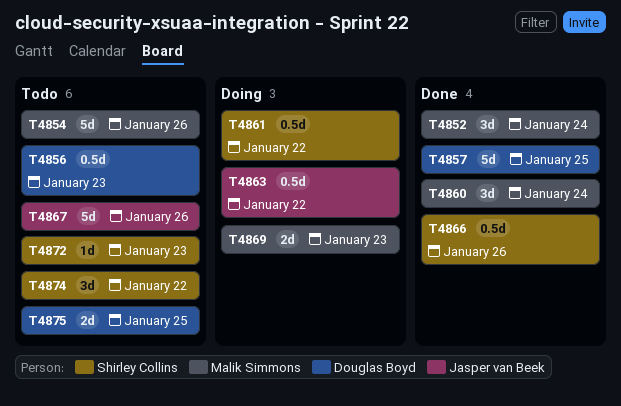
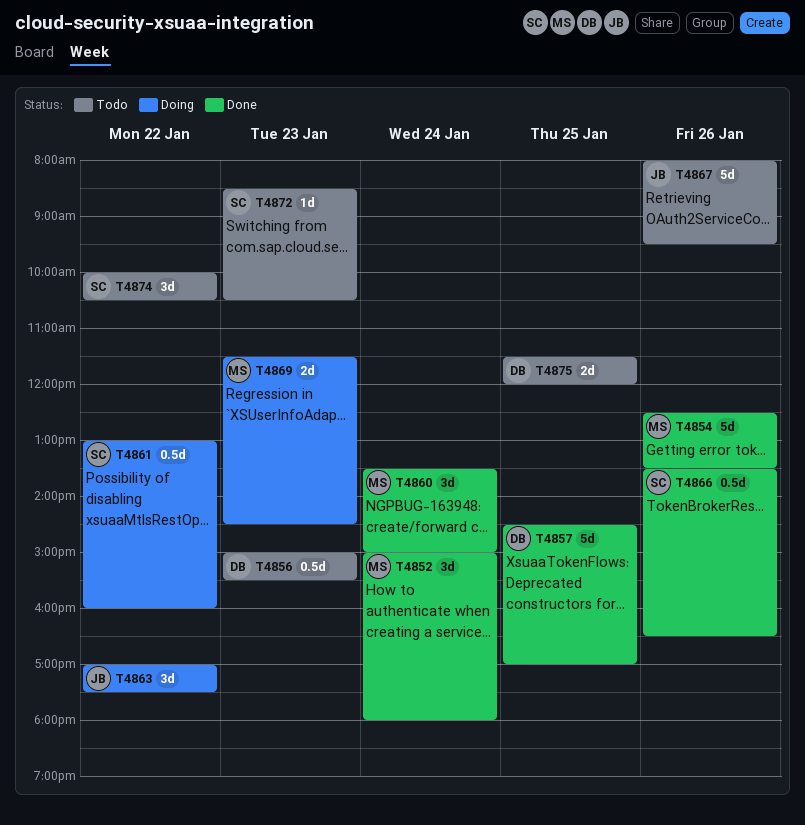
T4854, status: Todo -> Done
T4863, estimate: 0.5d -> 3d

